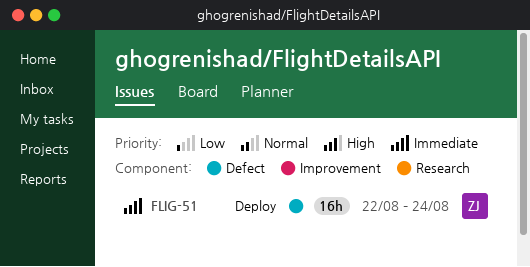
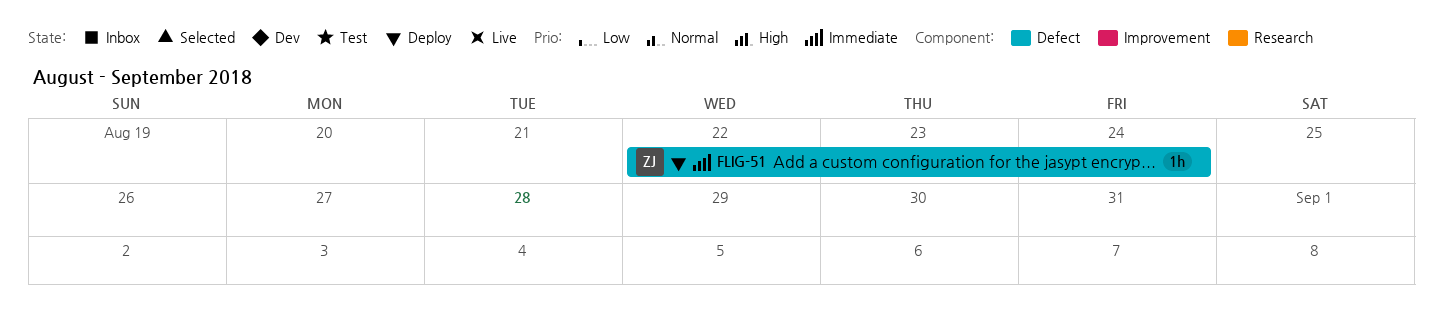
FLIG-51, estimate: 16h -> 1h

